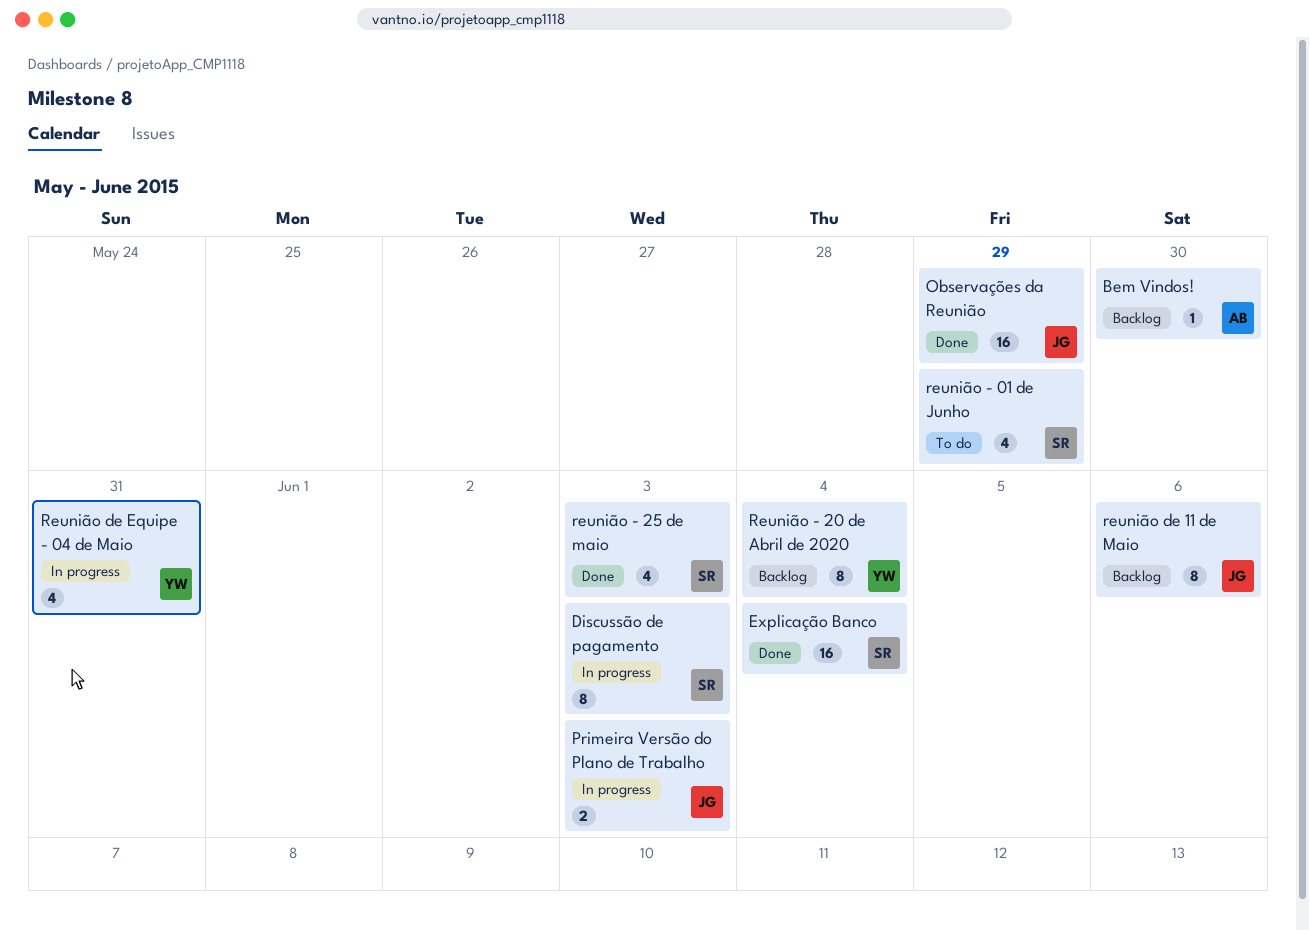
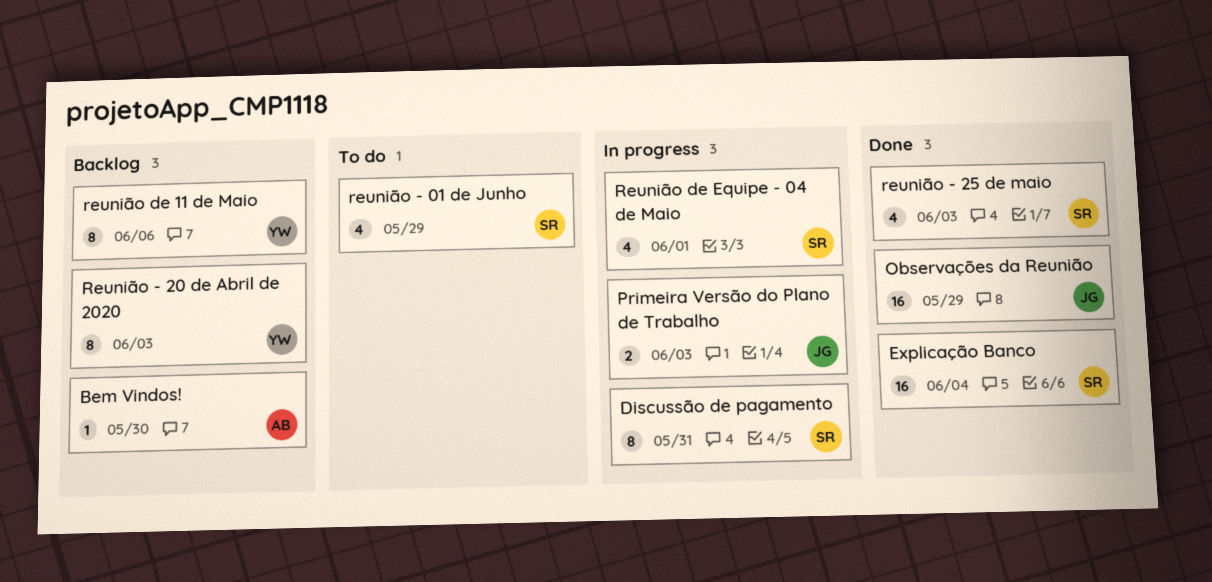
Discussão de pagamento, due: Jun 3 -> May 31
Reunião - 20 de Abril de 2020, due: Jun 4 -> Jun 3
reunião de 11 de Maio, owner: JG -> YW
Reunião de Equipe - 04 de Maio, owner: YW -> SR
Reunião de Equipe - 04 de Maio, due: May 31 -> Jun 1

